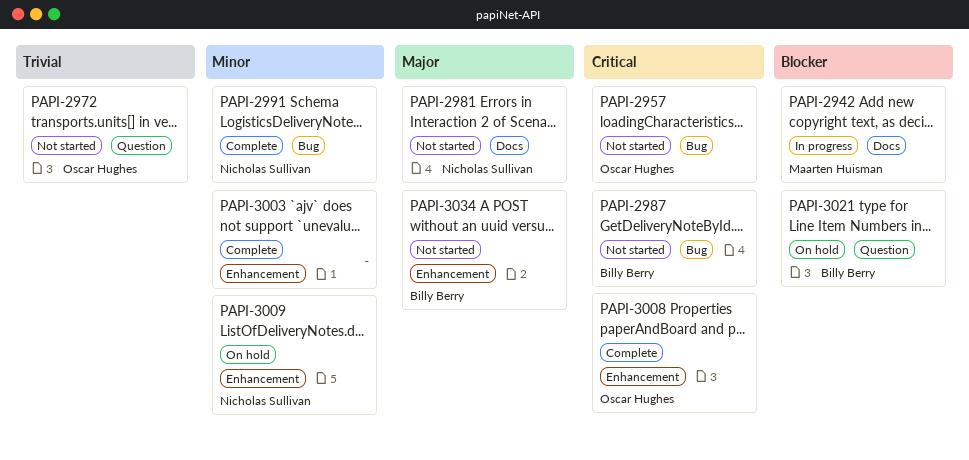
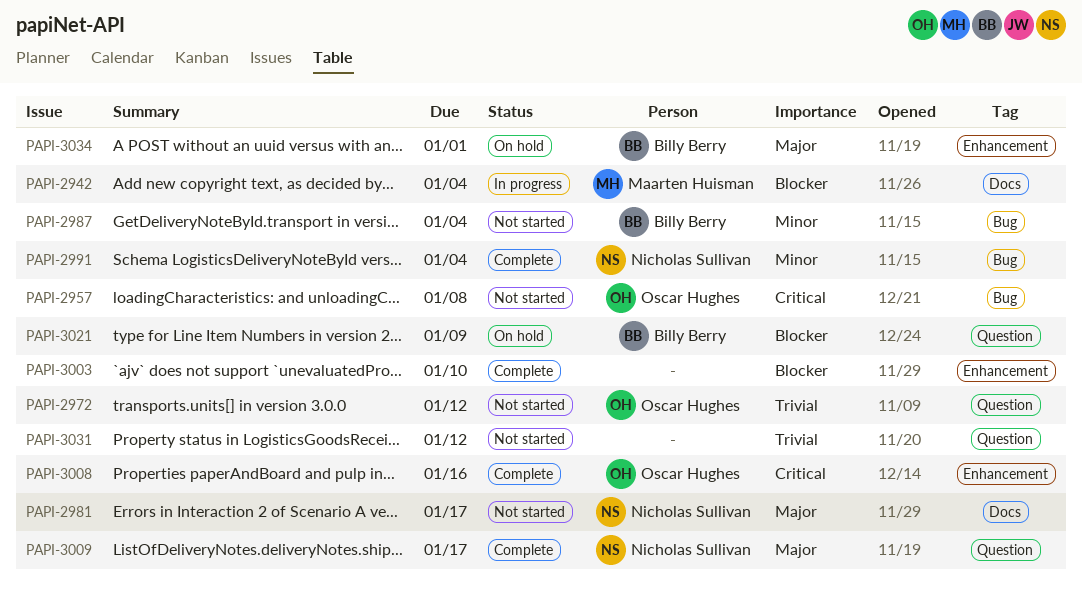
PAPI-2987, priority: Critical -> Minor
PAPI-3003, priority: Minor -> Blocker
PAPI-3009, status: On hold -> Complete
PAPI-3009, priority: Minor -> Major
PAPI-3009, label: Enhancement -> Question
PAPI-3031: none -> present
PAPI-3034, status: Not started -> On hold

